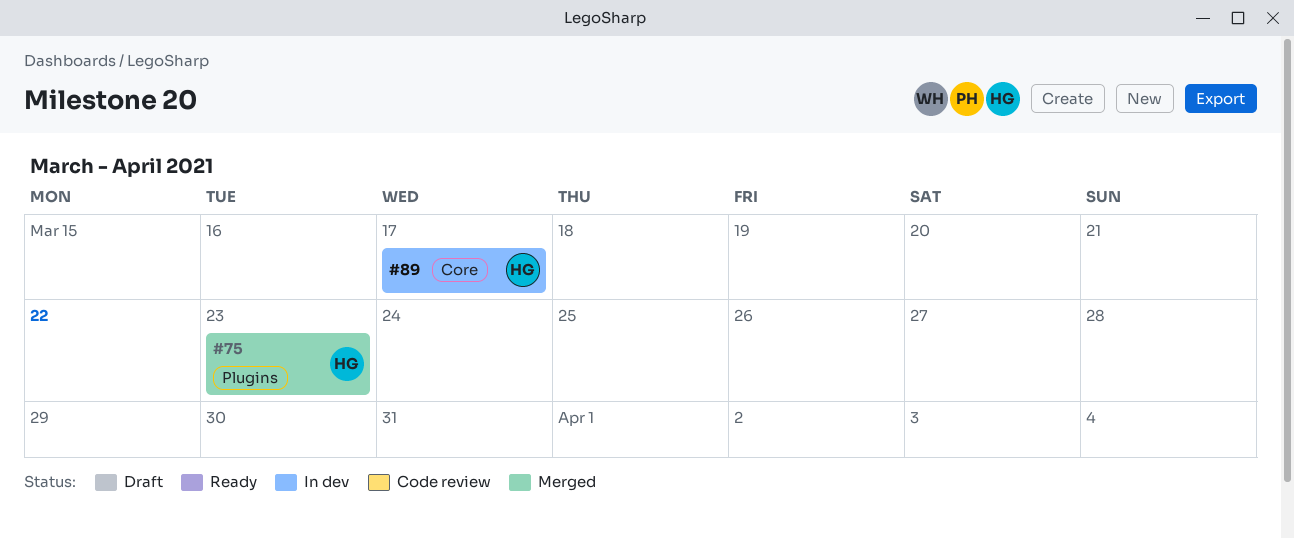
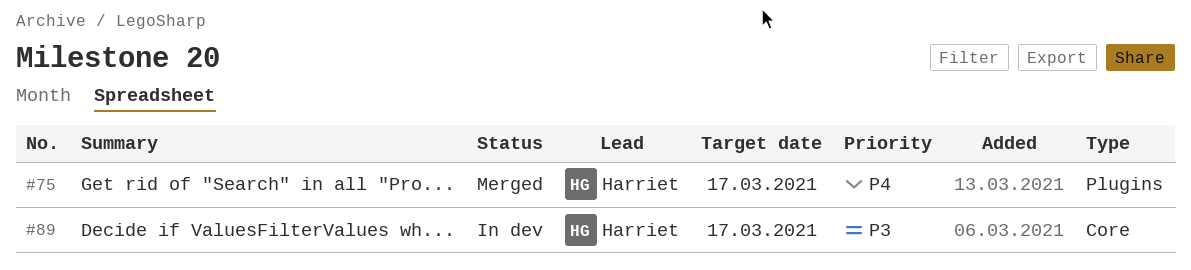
#75, due: Mar 23 -> Mar 17

